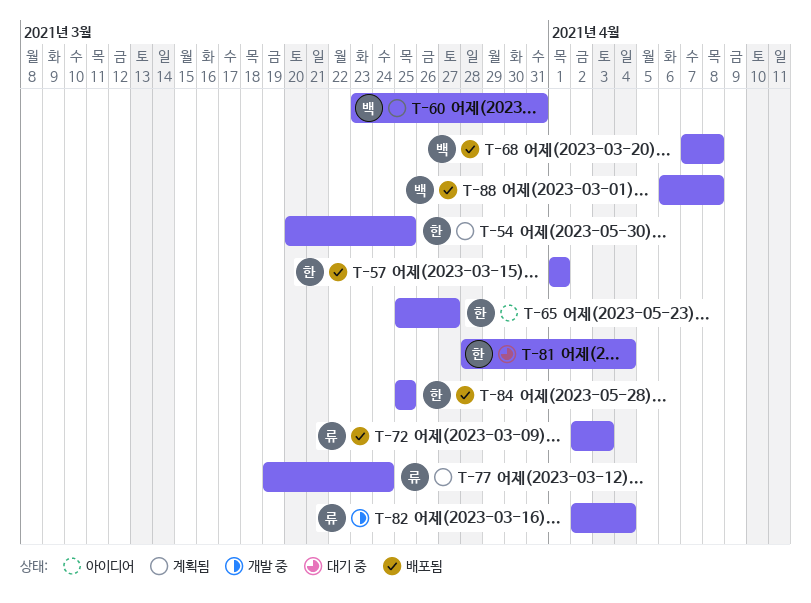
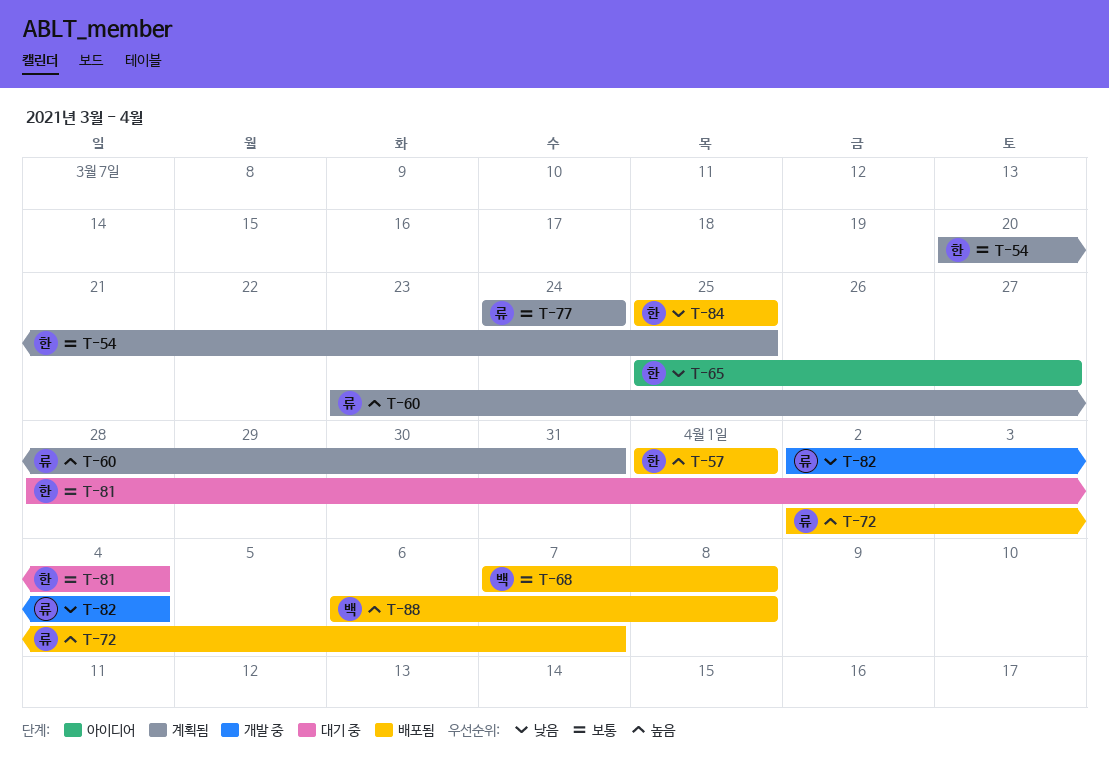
T-60, owner: 백 -> 류
T-72, due: Apr 3 -> Apr 7
T-77, start: Mar 19 -> Mar 24

